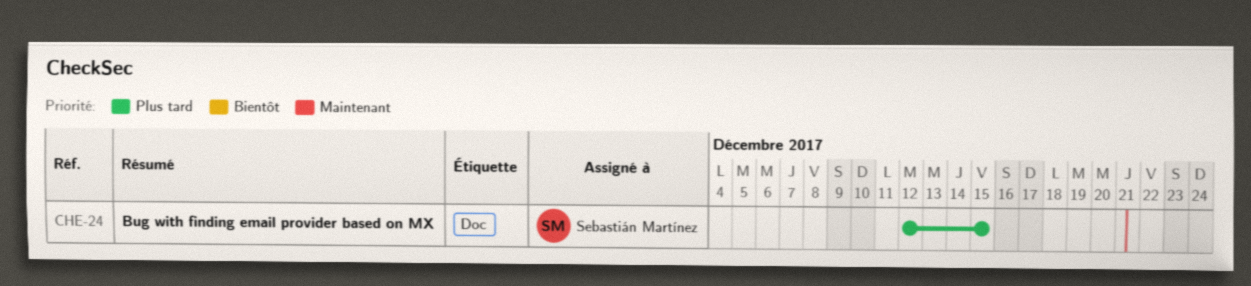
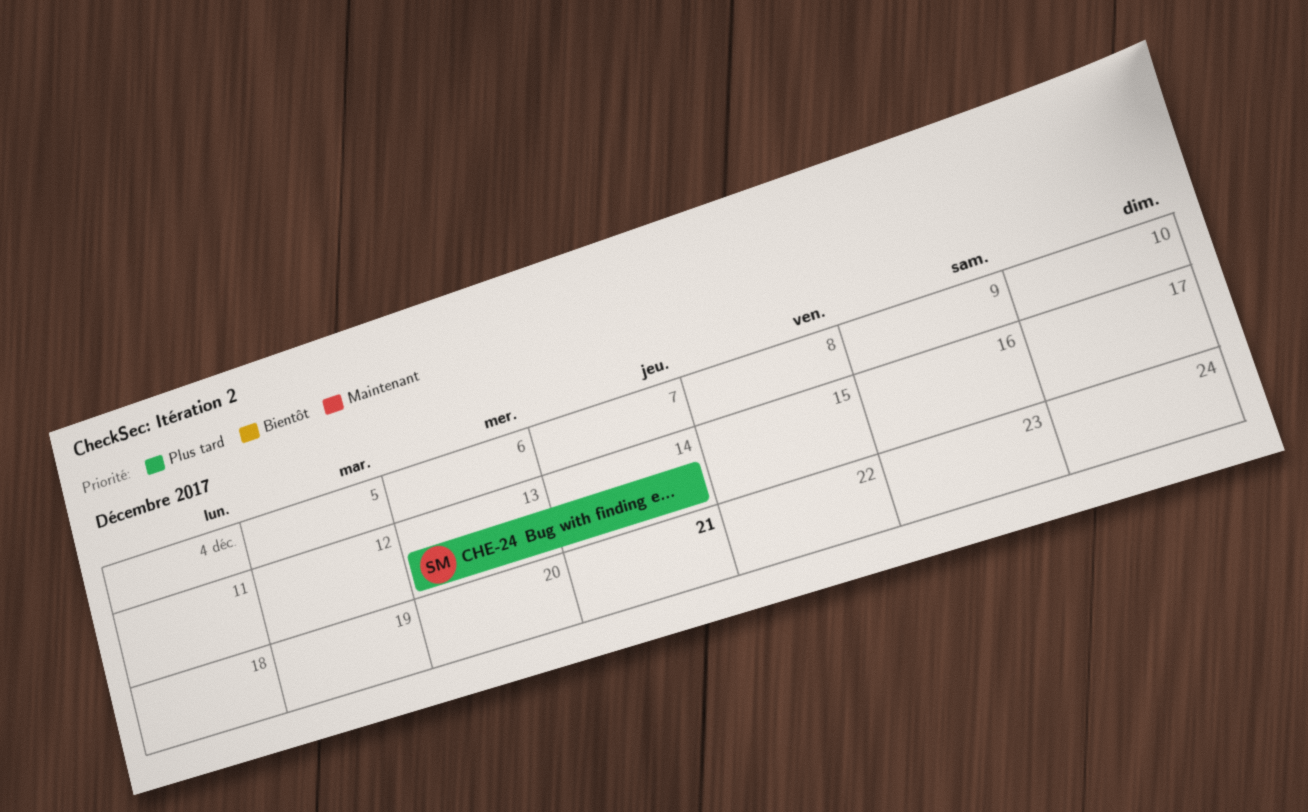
CHE-24, start: Dec 12 -> Dec 13
CHE-24, due: Dec 15 -> Dec 14

